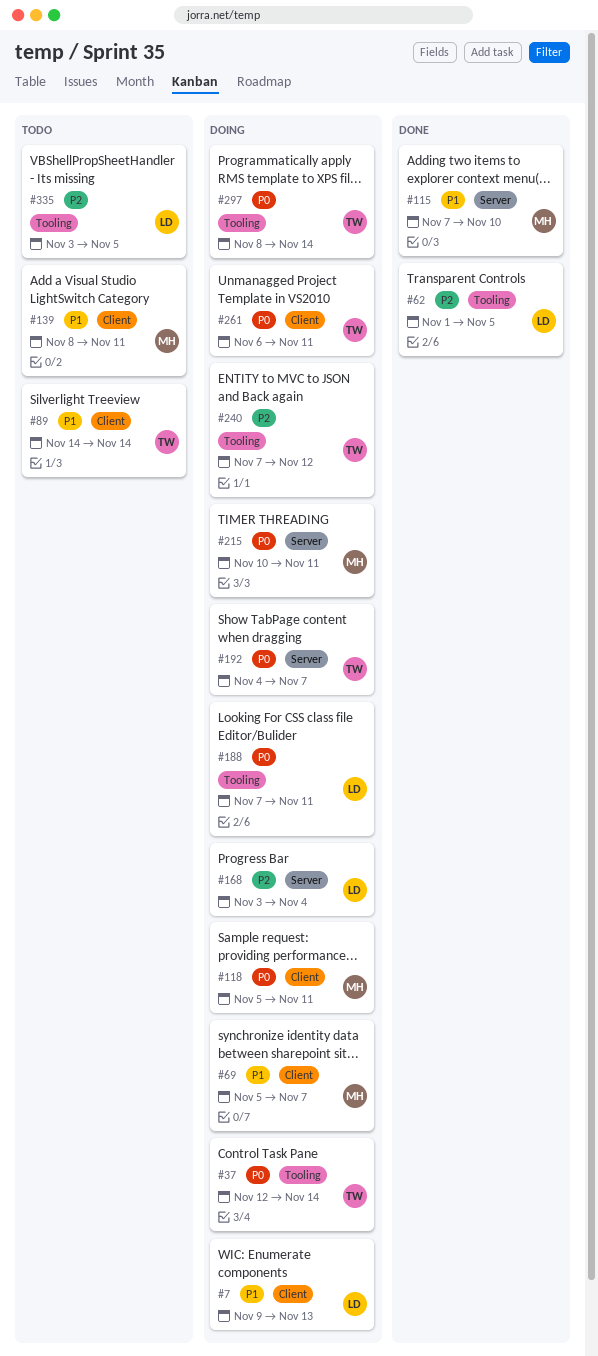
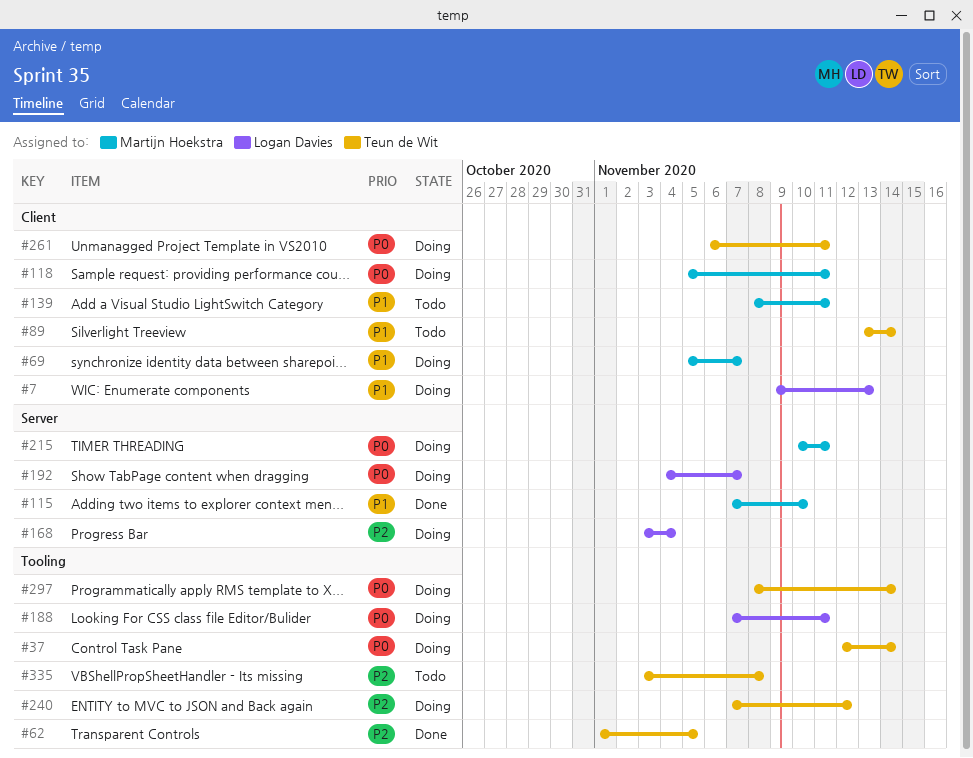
#62, owner: Logan Davies -> Teun de Wit
#89, start: Nov 14 -> Nov 13
#192, owner: Teun de Wit -> Logan Davies
#335, owner: Logan Davies -> Teun de Wit
#335, due: Nov 5 -> Nov 8

